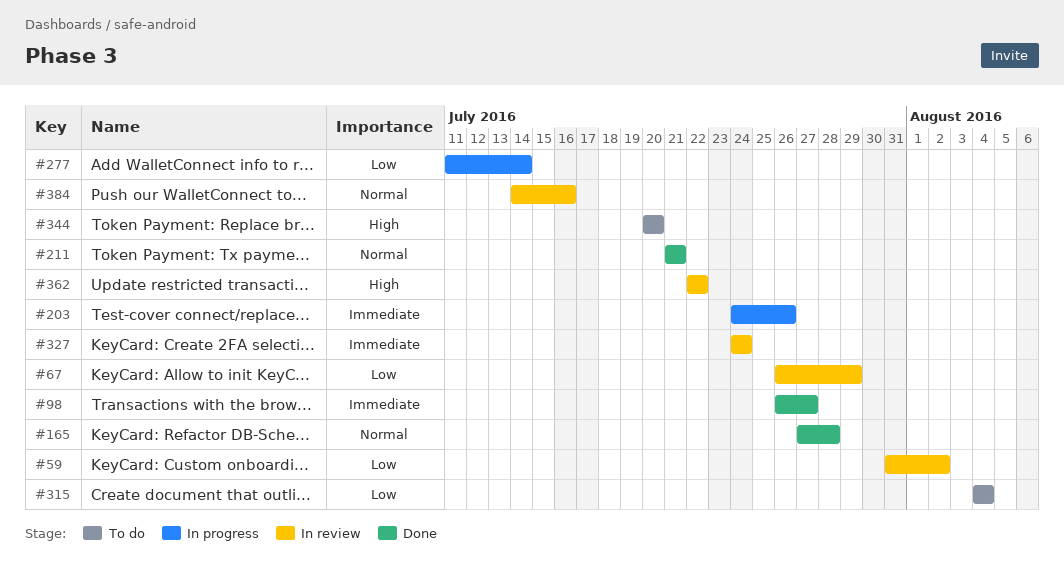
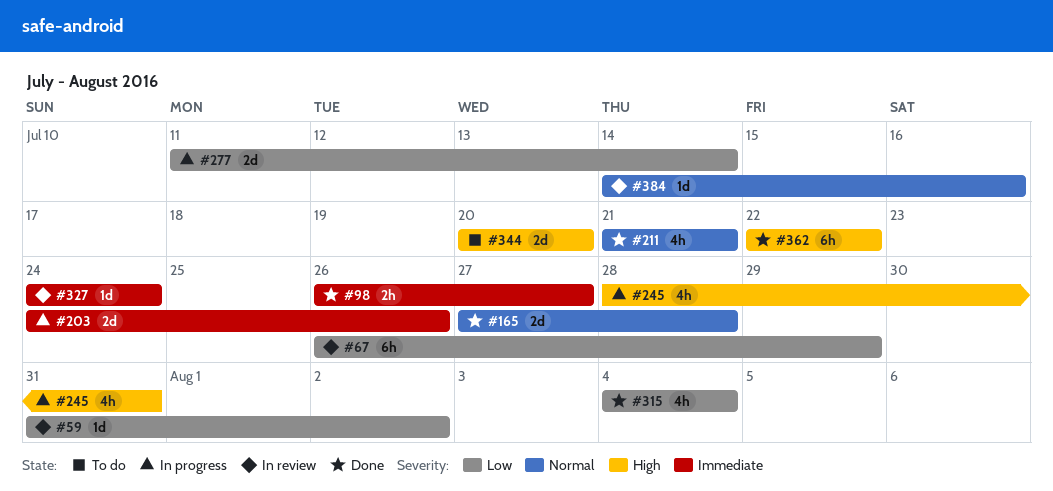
#245: none -> present
#315, status: To do -> Done
#362, status: In review -> Done

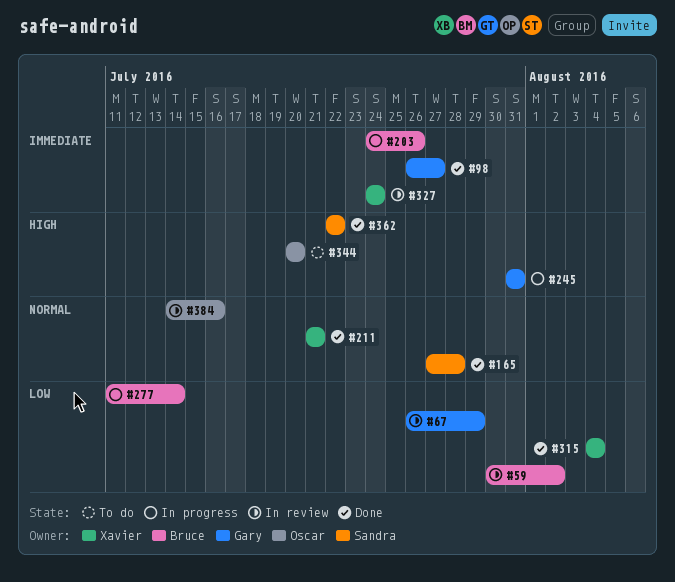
#59, start: Jul 31 -> Jul 30
#245, start: Jul 28 -> Jul 31

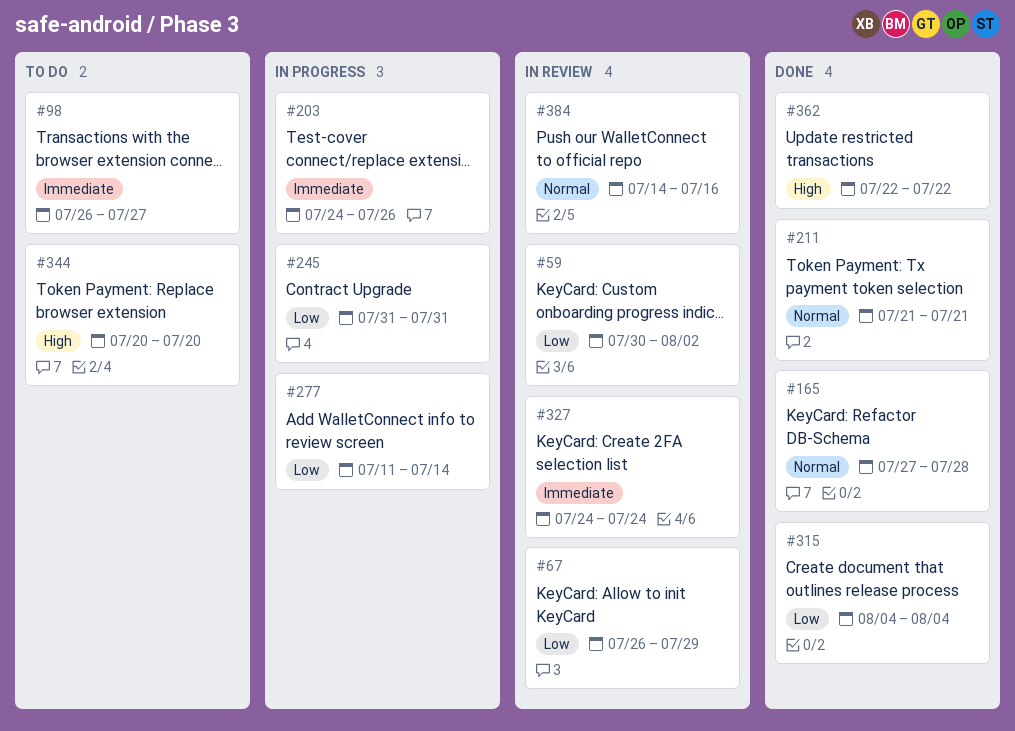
#98, status: Done -> To do
#245, priority: High -> Low

